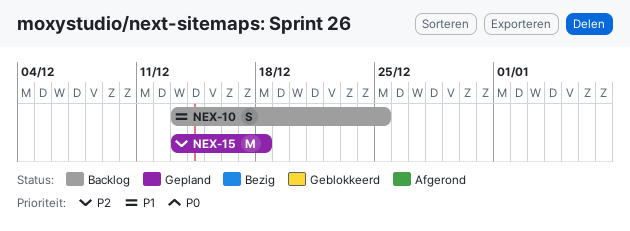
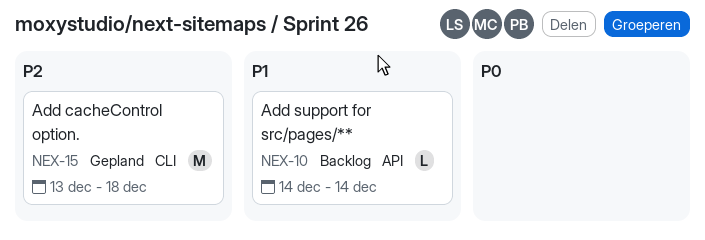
NEX-10, estimate: S -> L
NEX-10, start: Dec 13 -> Dec 14
NEX-10, due: Dec 25 -> Dec 14

